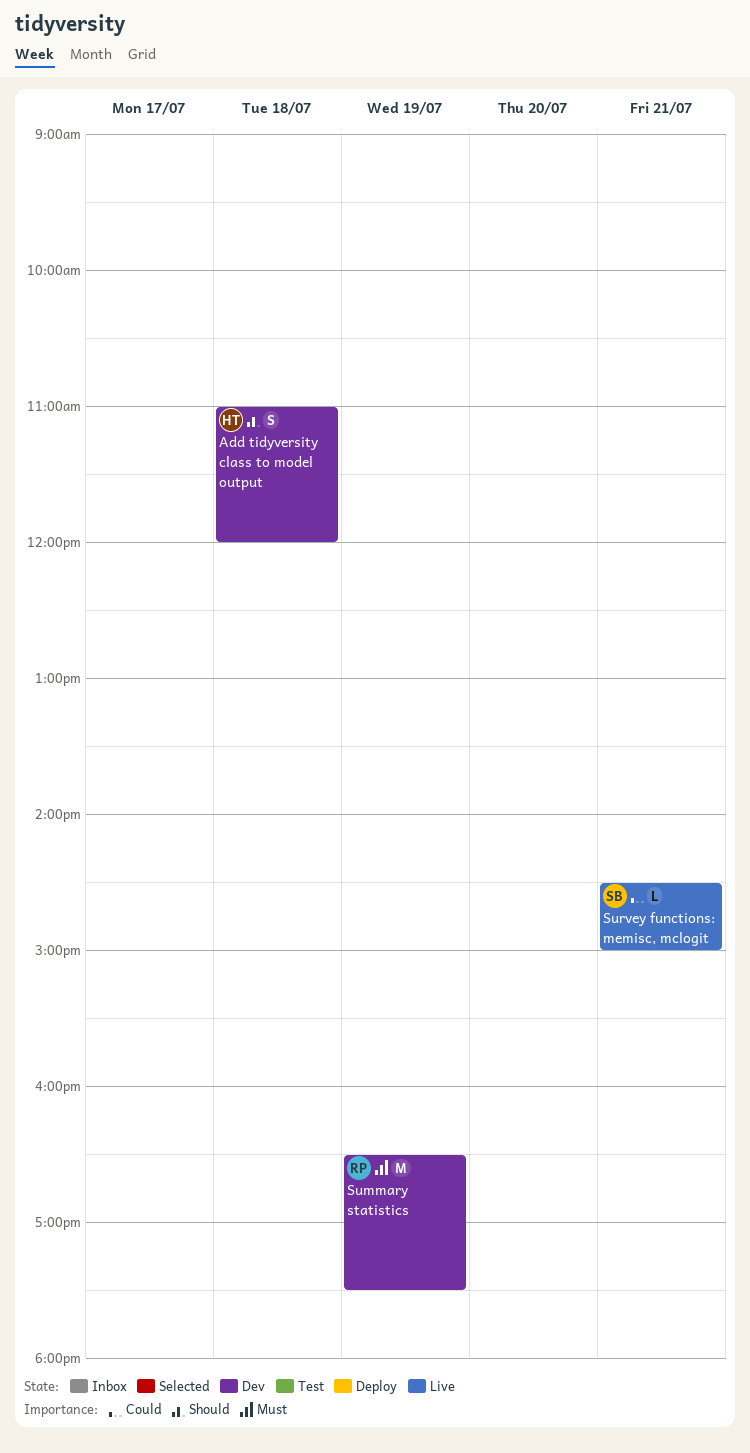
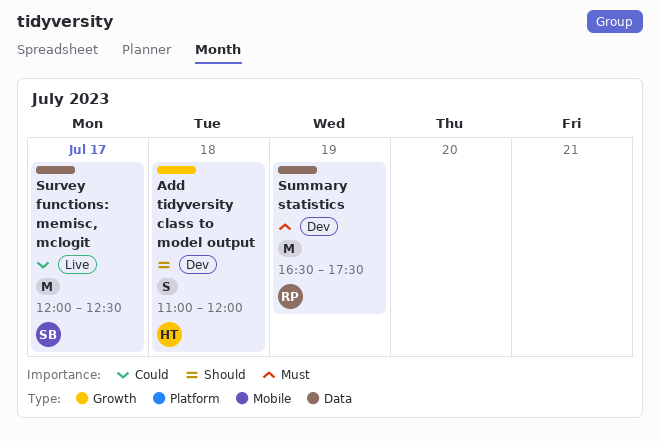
Survey functions: memisc, mclogit, estimate: L -> M
Survey functions: memisc, mclogit, day: Jul 21 -> Jul 17
Survey functions: memisc, mclogit, begins: 14:30 -> 12:00
Survey functions: memisc, mclogit, ends: 15:00 -> 12:30

